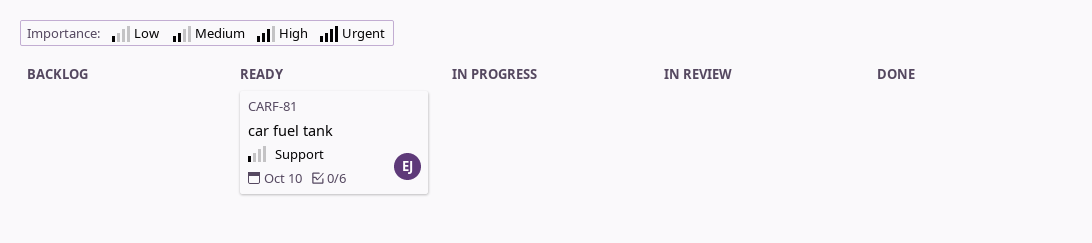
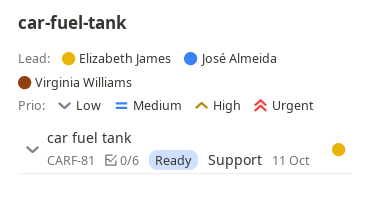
CARF-81, due: Oct 10 -> Oct 11

